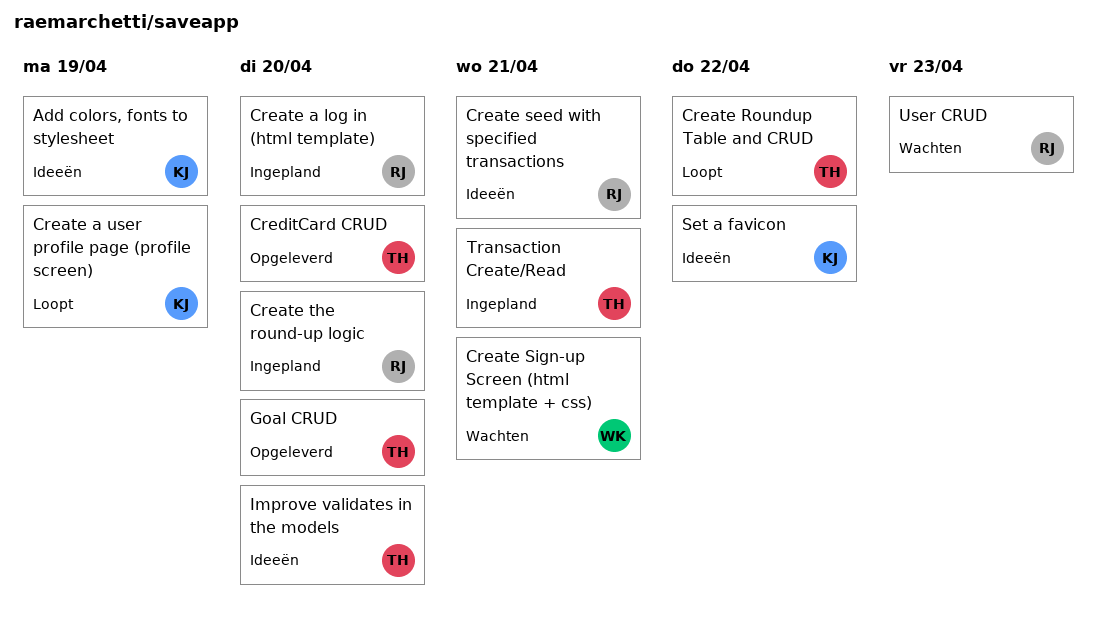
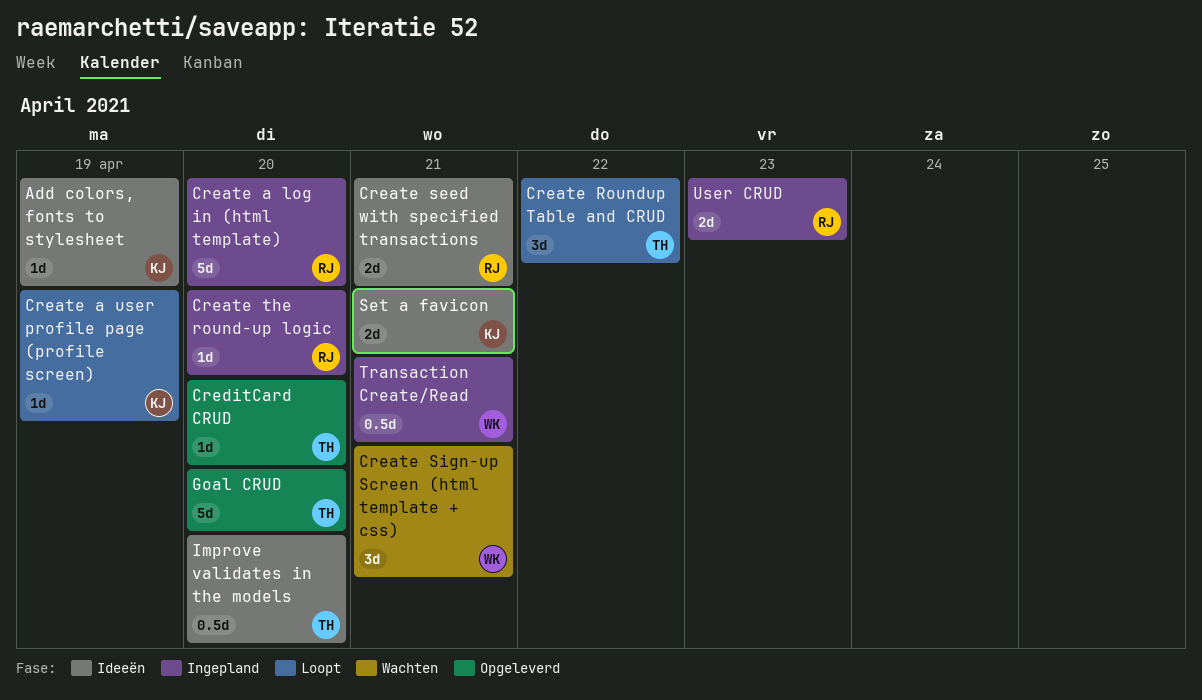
Set a favicon, due: Apr 22 -> Apr 21
Transaction Create/Read, owner: TH -> WK
User CRUD, status: Wachten -> Ingepland

